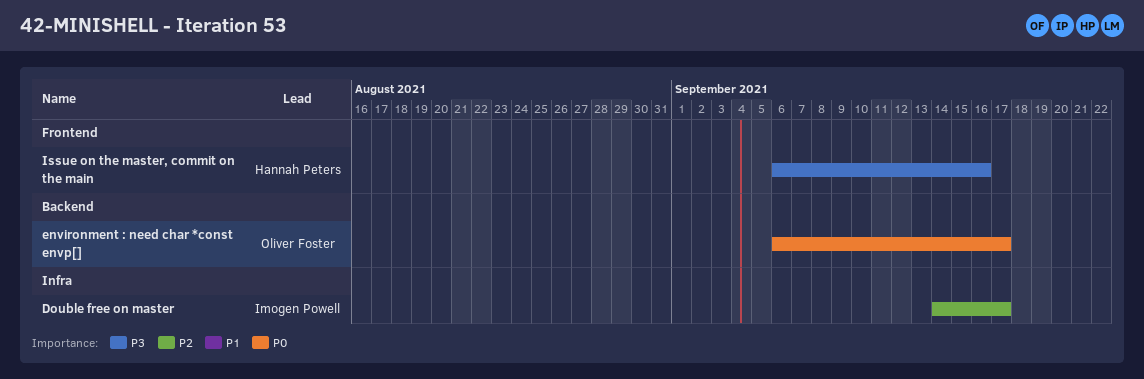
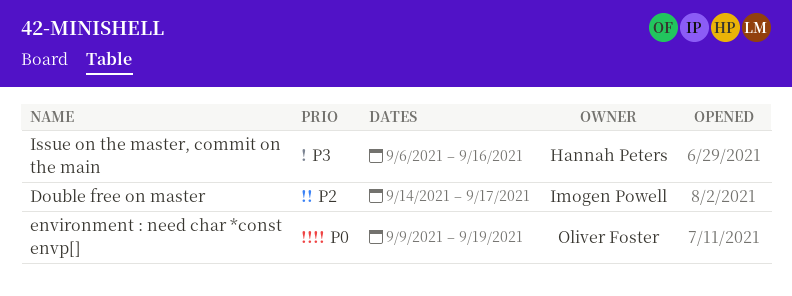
environment : need char *const envp[], start: Sep 6 -> Sep 9
environment : need char *const envp[], due: Sep 17 -> Sep 19

